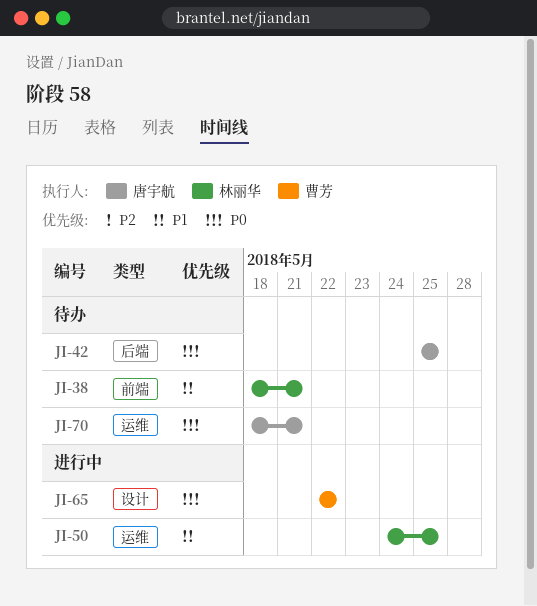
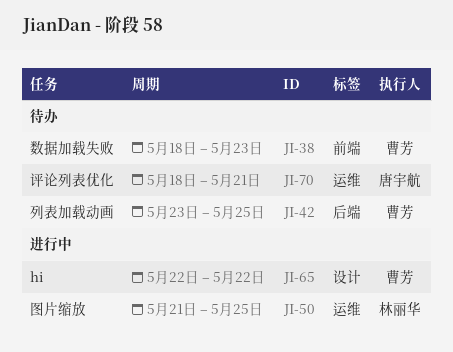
JI-38, owner: 林丽华 -> 曹芳
JI-38, due: May 21 -> May 23
JI-42, owner: 唐宇航 -> 曹芳
JI-42, start: May 25 -> May 23
JI-50, start: May 24 -> May 21

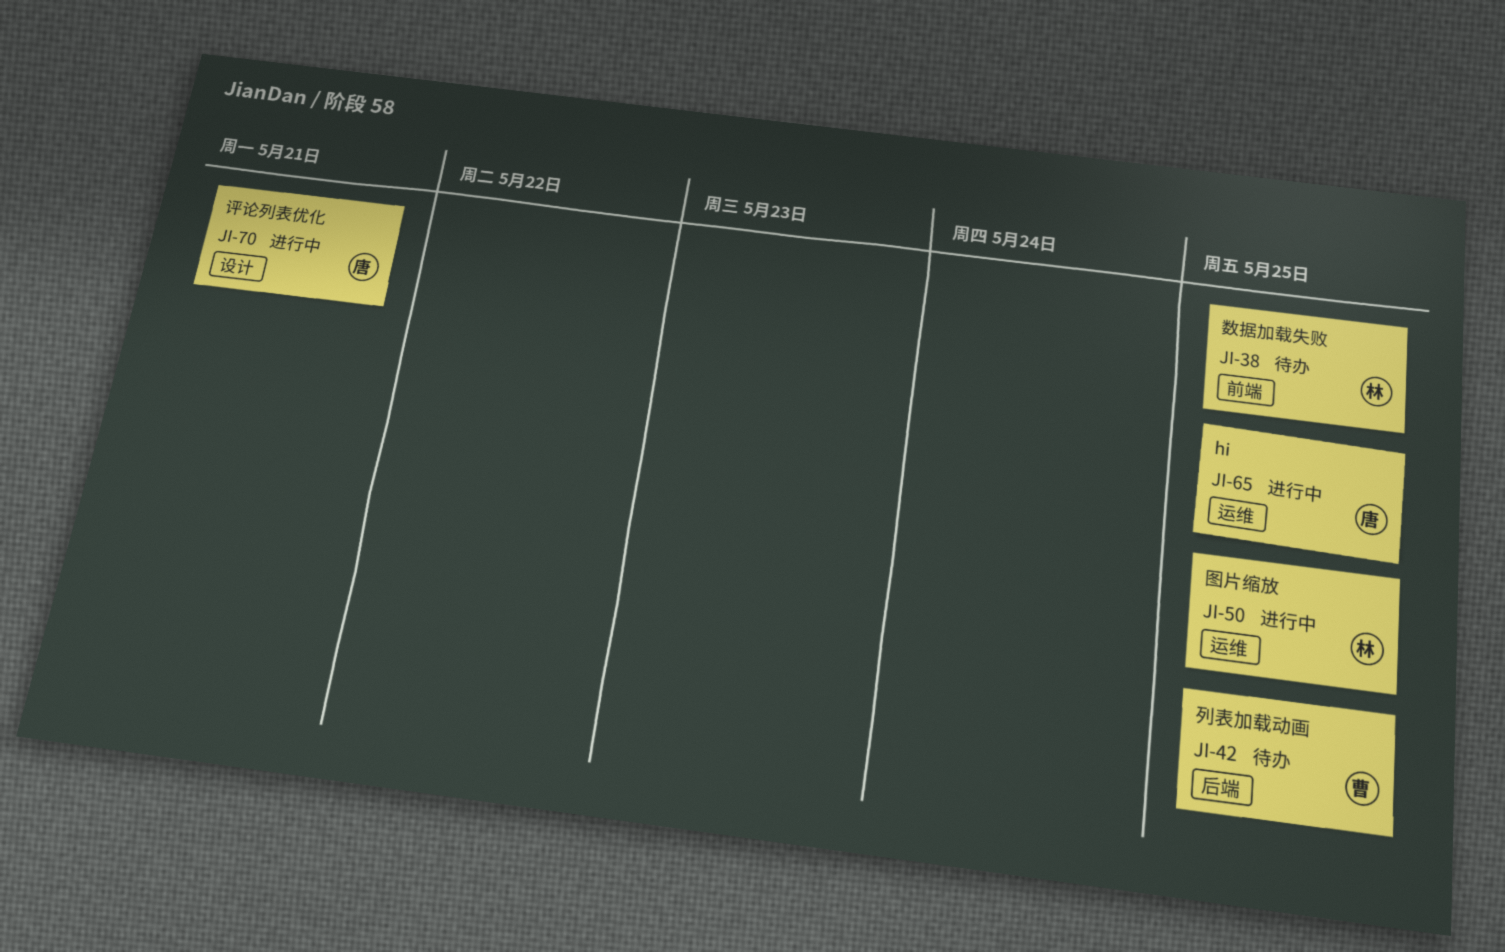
JI-38, owner: 曹芳 -> 林丽华
JI-38, due: May 23 -> May 25
JI-65, owner: 曹芳 -> 唐宇航
JI-65, label: 设计 -> 运维
JI-65, due: May 22 -> May 25
JI-70, status: 待办 -> 进行中
JI-70, label: 运维 -> 设计

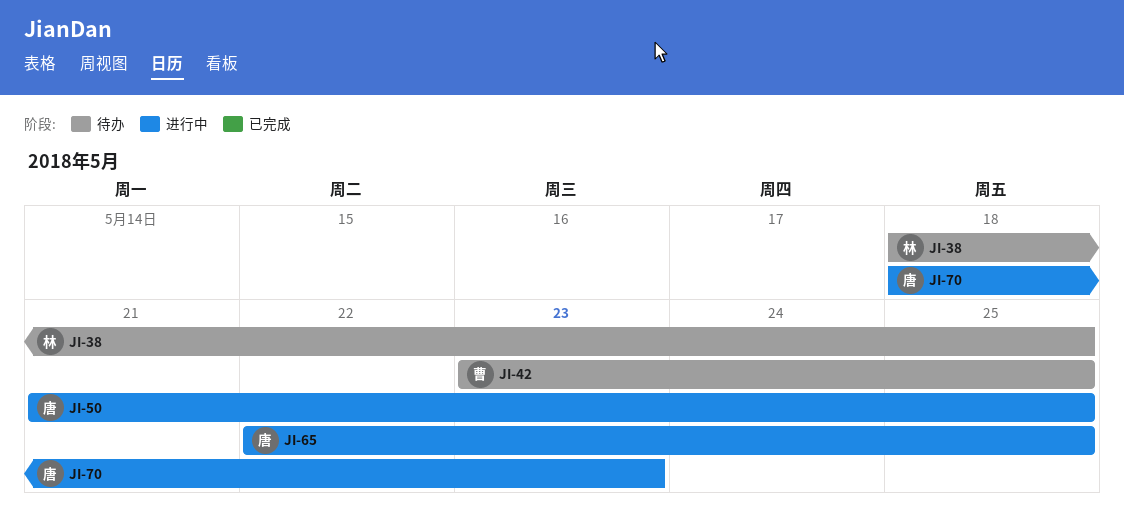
JI-50, owner: 林 -> 唐
JI-70, due: May 21 -> May 23

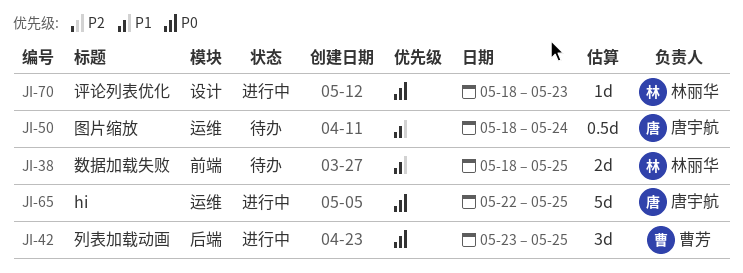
JI-42, status: 待办 -> 进行中
JI-50, status: 进行中 -> 待办
JI-50, start: May 21 -> May 18
JI-50, due: May 25 -> May 24
JI-70, owner: 唐宇航 -> 林丽华

